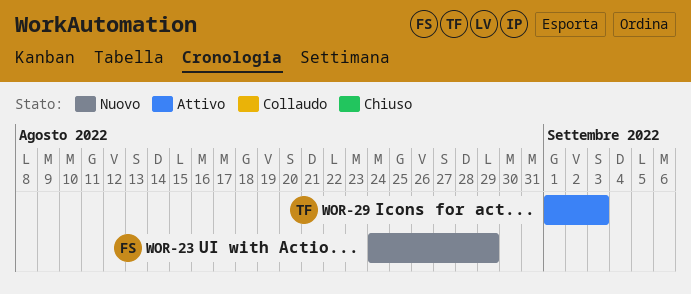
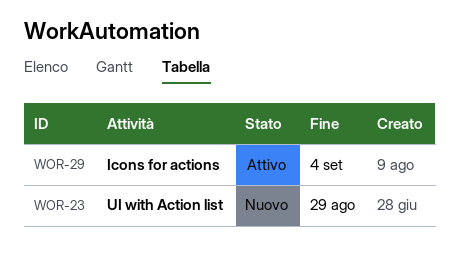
WOR-29, due: Sep 3 -> Sep 4

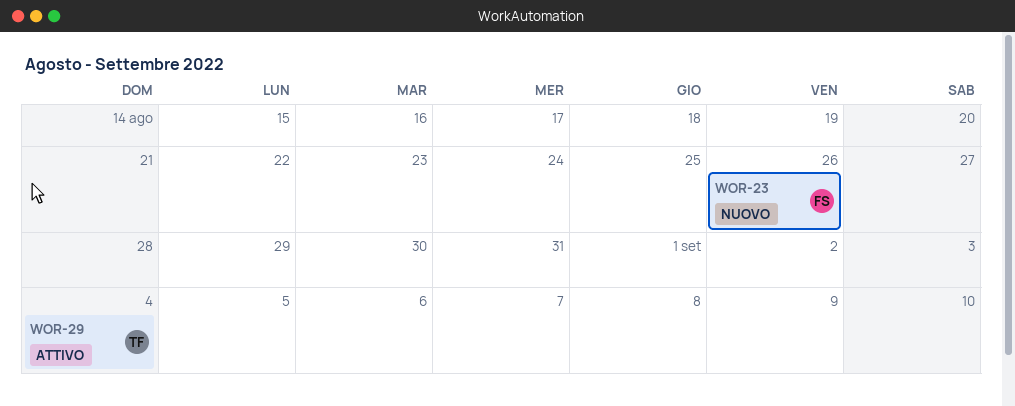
WOR-23, due: Aug 29 -> Aug 26

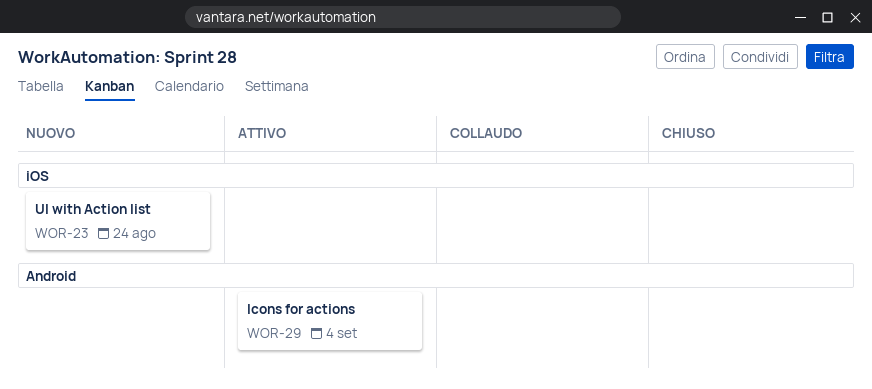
WOR-23, due: Aug 26 -> Aug 24

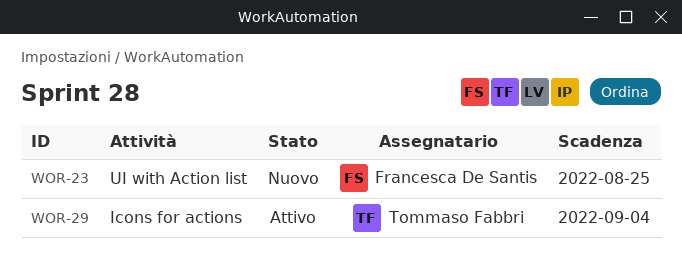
WOR-23, due: Aug 24 -> Aug 25

